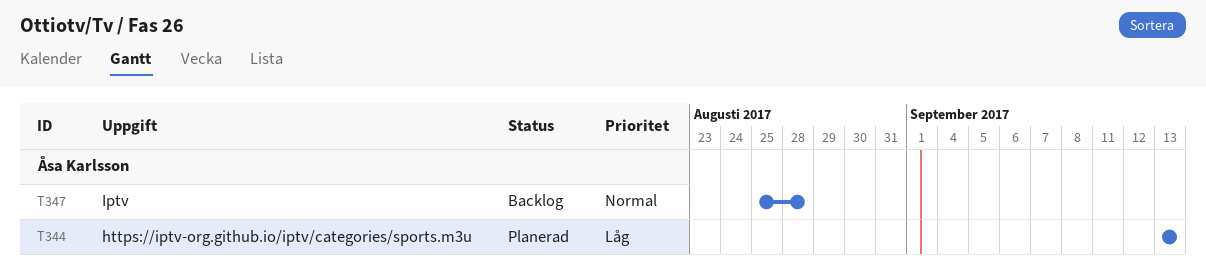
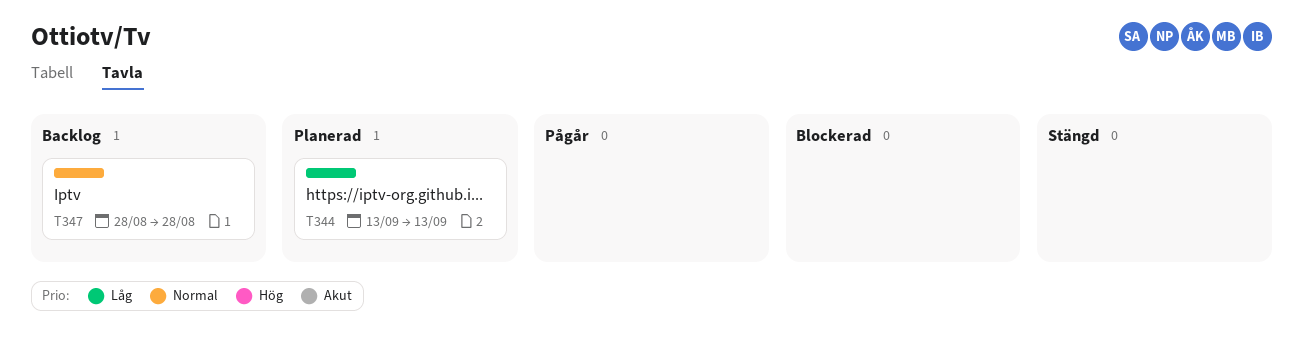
T347, start: Aug 25 -> Aug 28

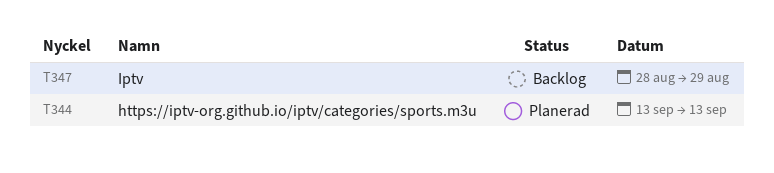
T347, due: Aug 28 -> Aug 29

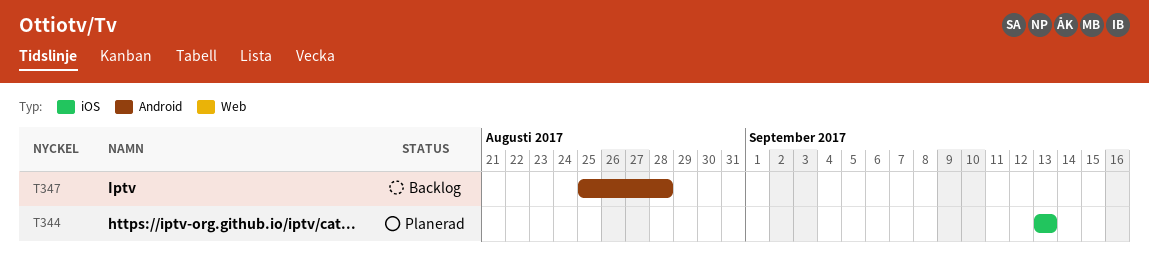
T347, start: Aug 28 -> Aug 25
T347, due: Aug 29 -> Aug 28

